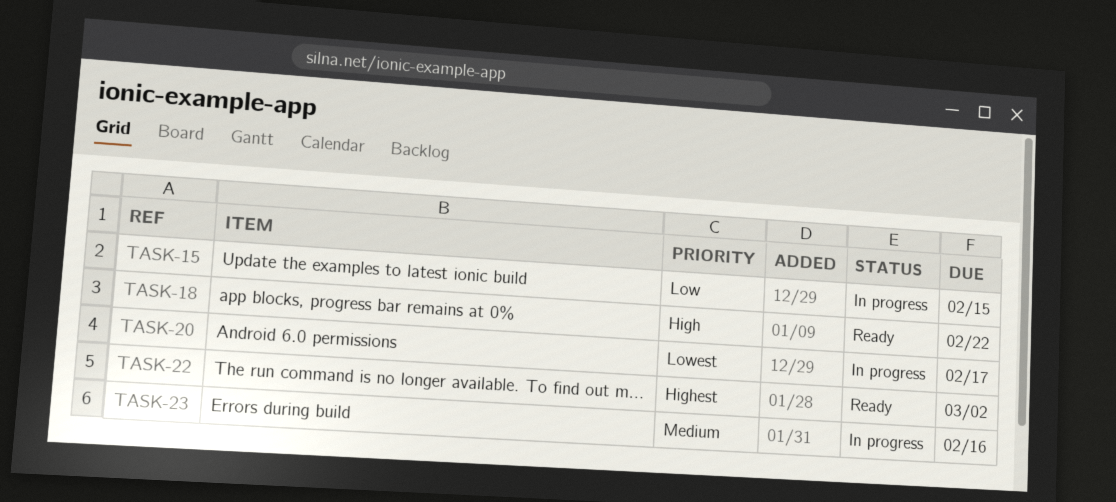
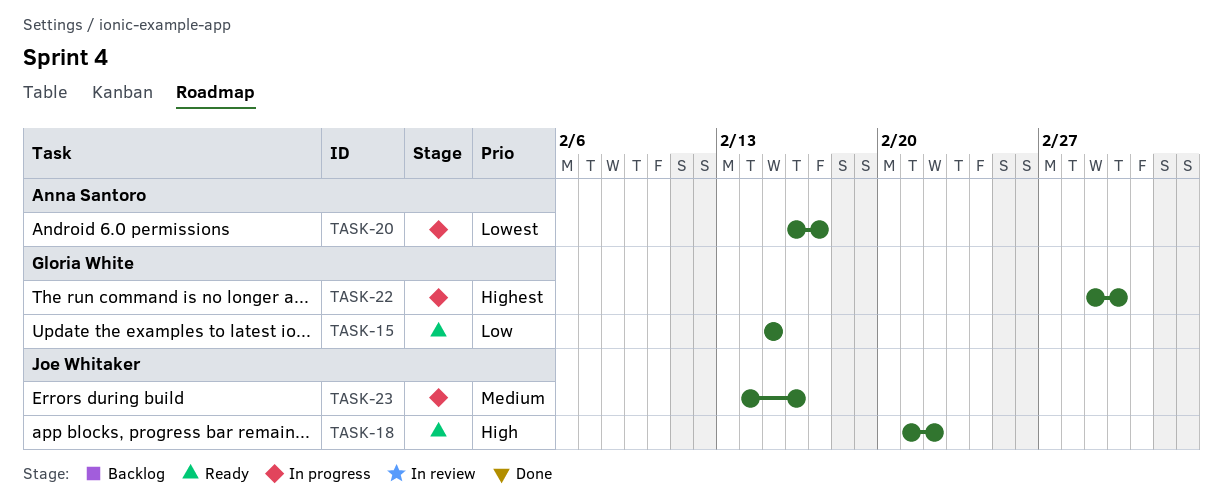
TASK-15, status: In progress -> Ready
TASK-22, status: Ready -> In progress

